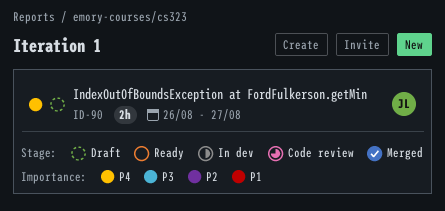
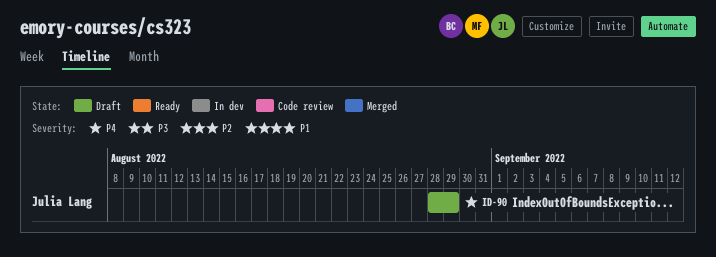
ID-90, start: Aug 26 -> Aug 28
ID-90, due: Aug 27 -> Aug 29

